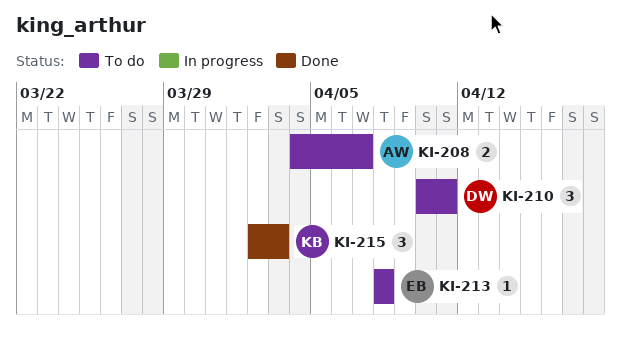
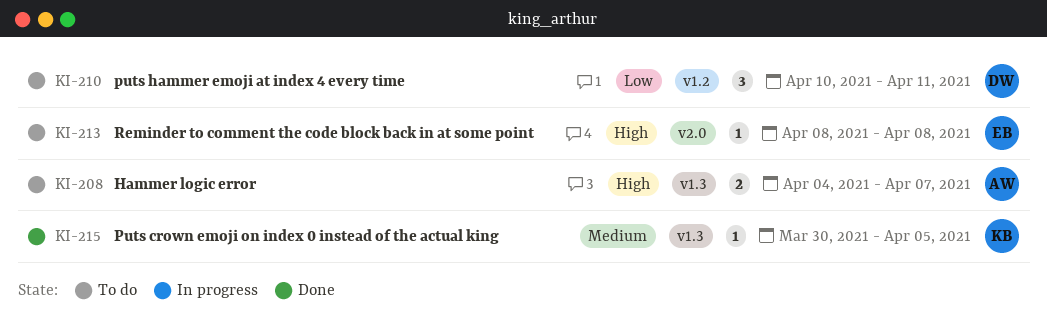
KI-215, estimate: 3 -> 1
KI-215, start: Apr 2 -> Mar 30
KI-215, due: Apr 3 -> Apr 5

